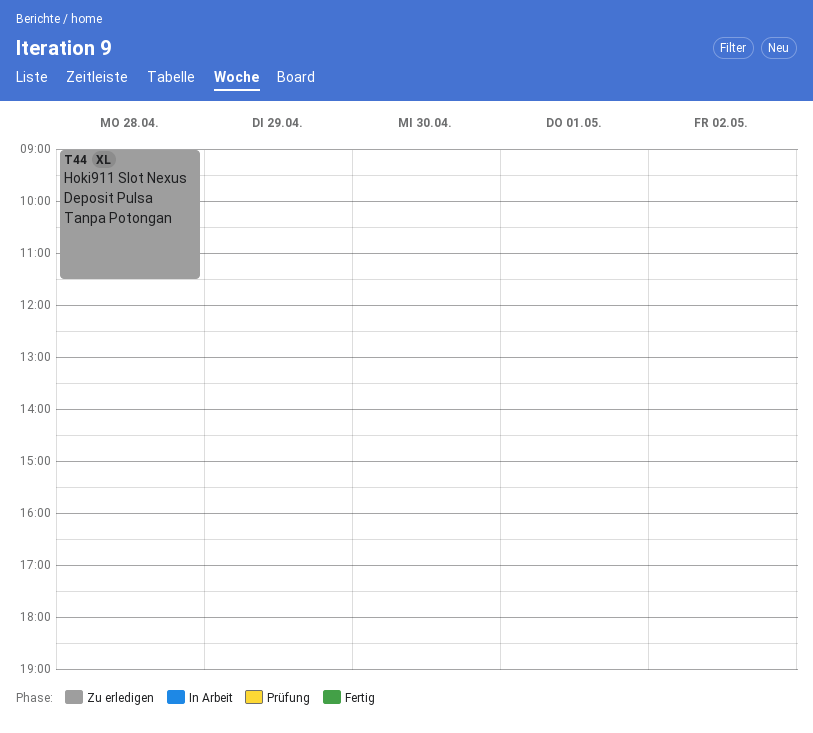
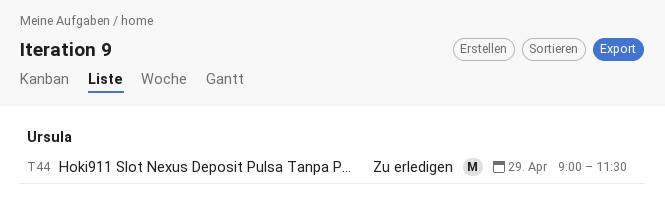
T44, estimate: XL -> M
T44, day: Apr 28 -> Apr 29

